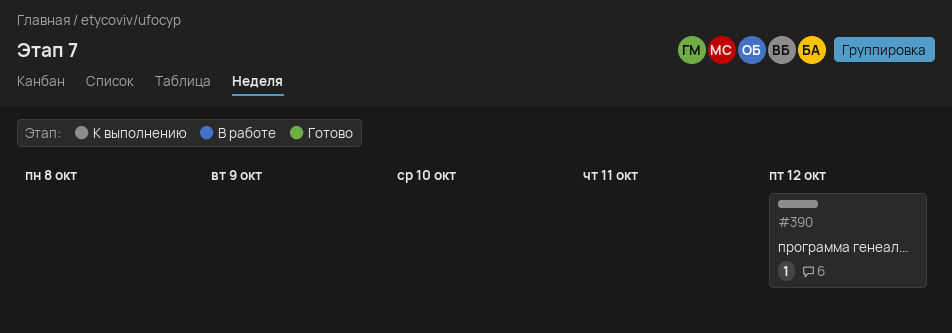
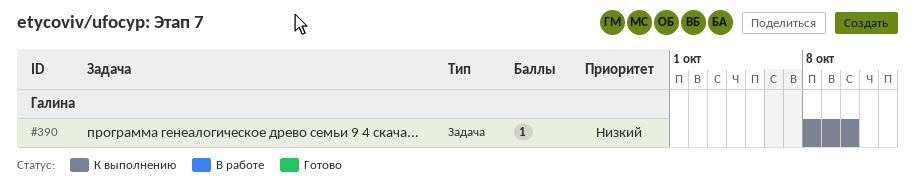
#390, due: Oct 12 -> Oct 10

